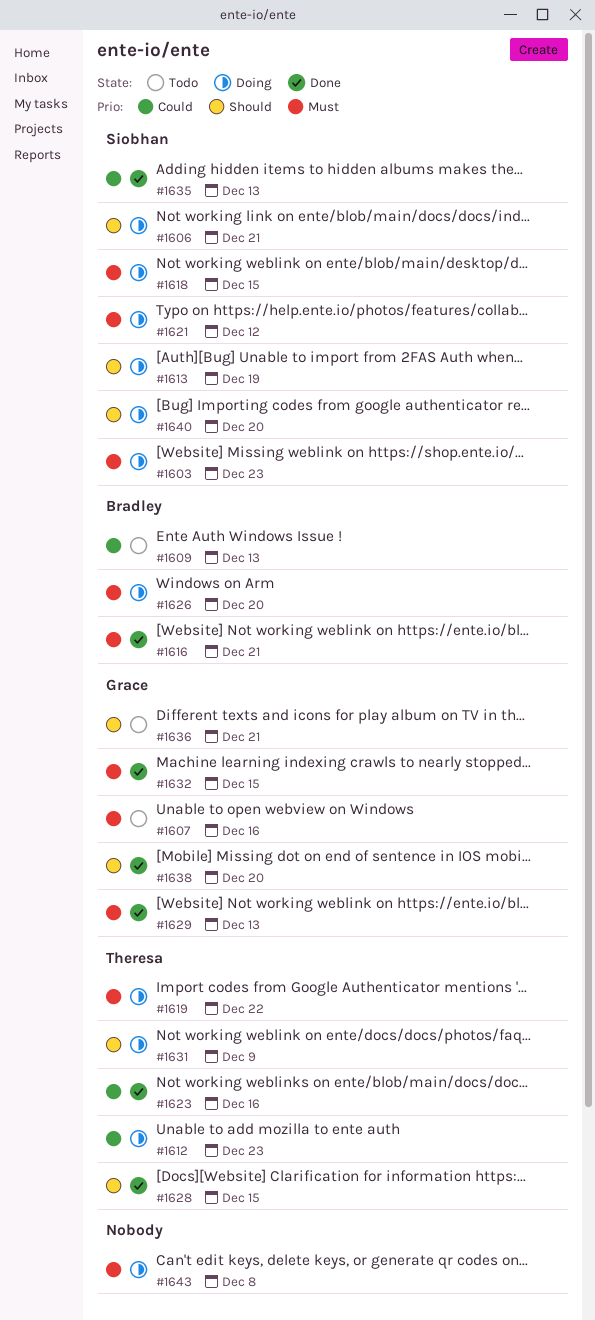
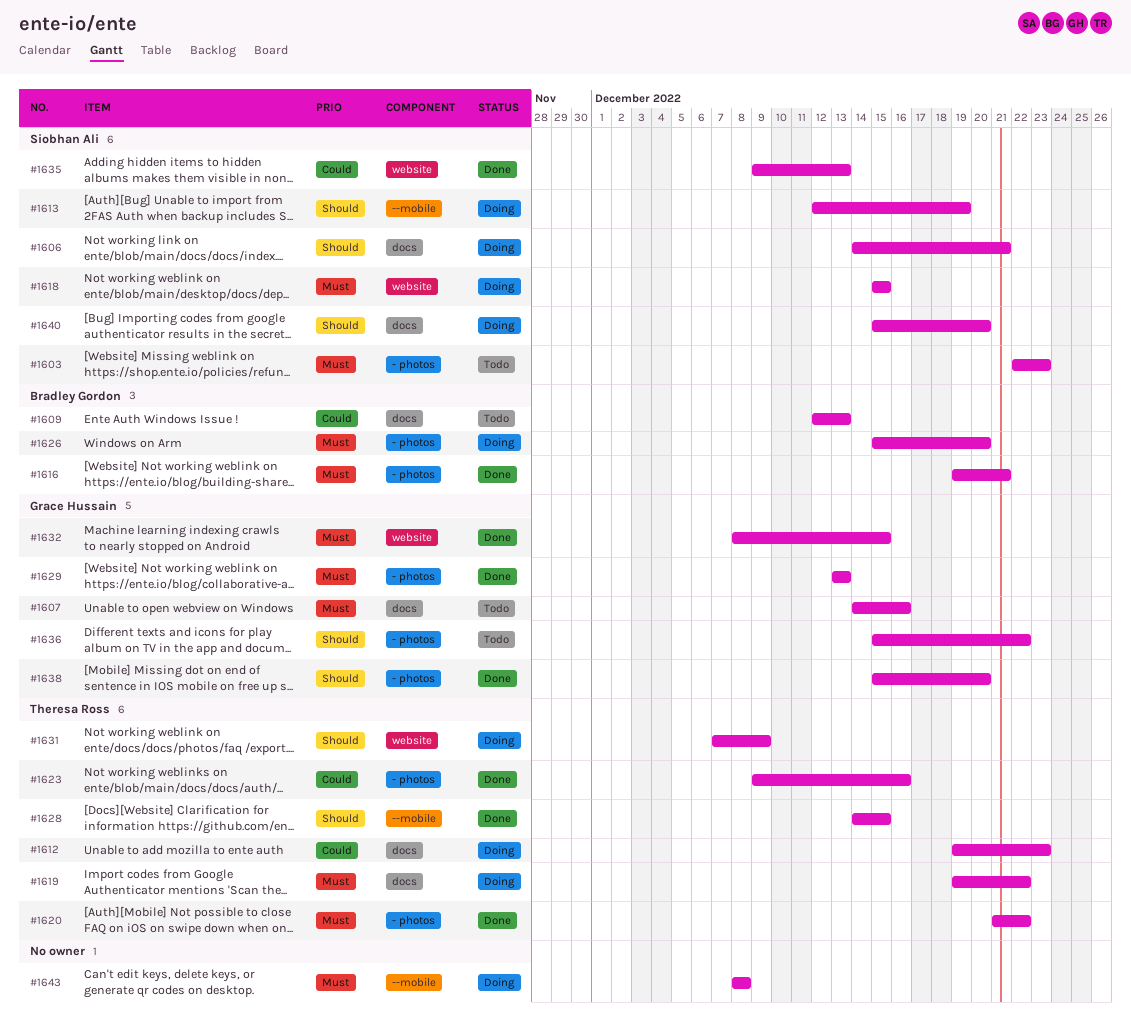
#1603, status: Doing -> Todo
#1620: none -> present
#1621: present -> none
#1636, due: Dec 21 -> Dec 22

